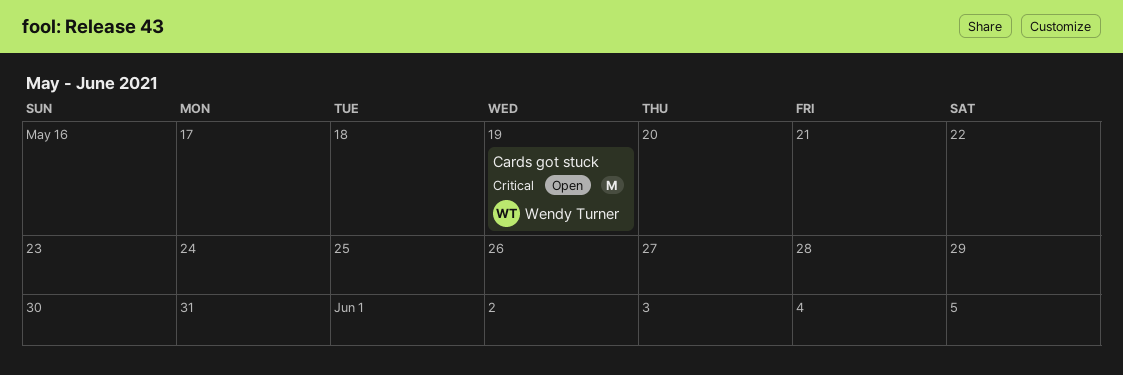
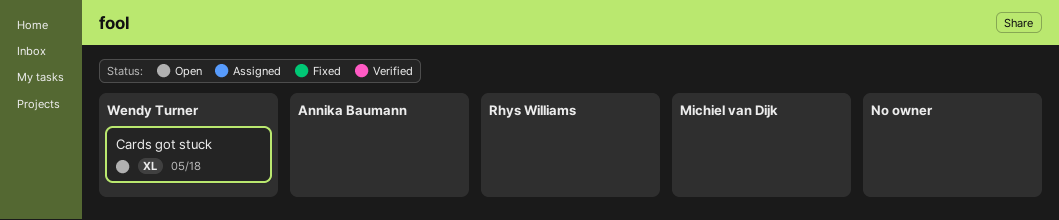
Cards got stuck, estimate: M -> XL
Cards got stuck, due: May 19 -> May 18

